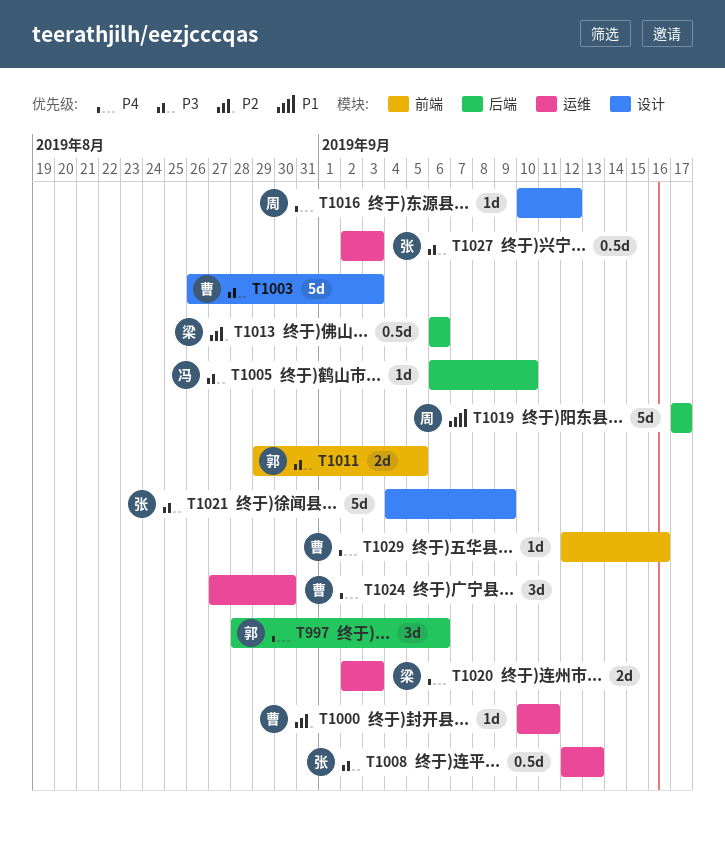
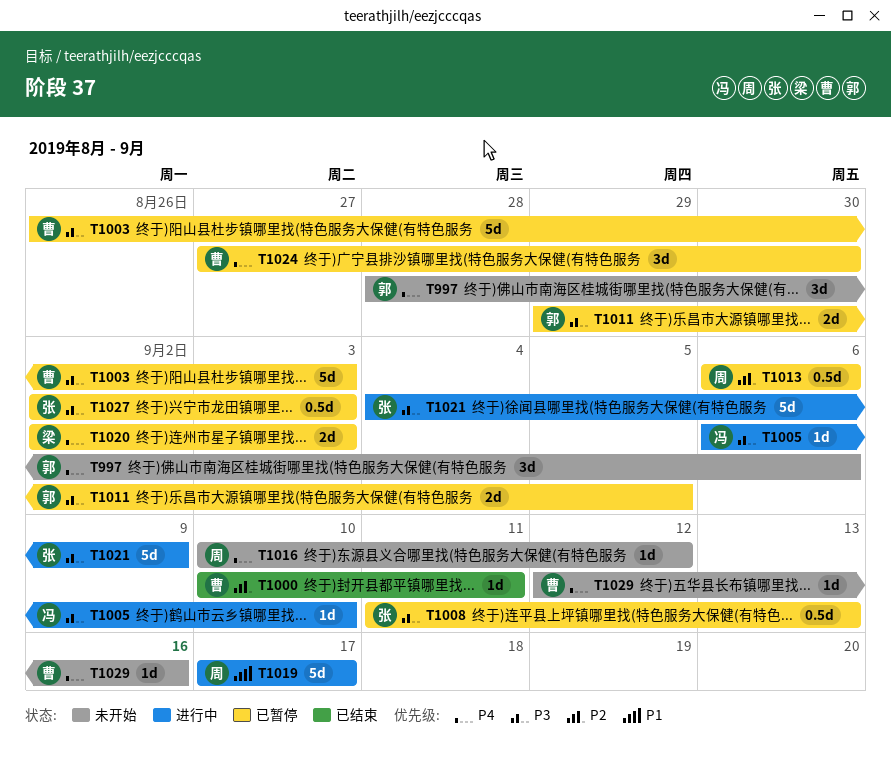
T1008, start: Sep 12 -> Sep 11
T1013, owner: 梁 -> 周

